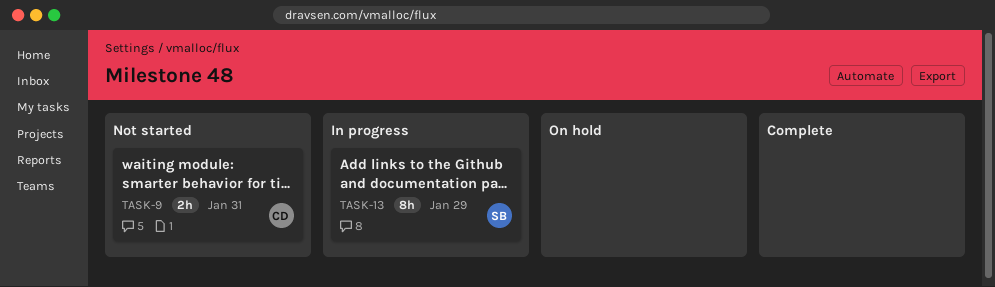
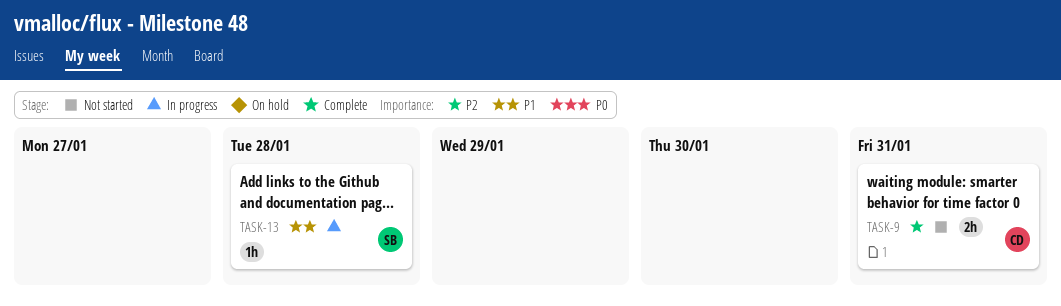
TASK-13, estimate: 8h -> 1h
TASK-13, due: Jan 29 -> Jan 28

